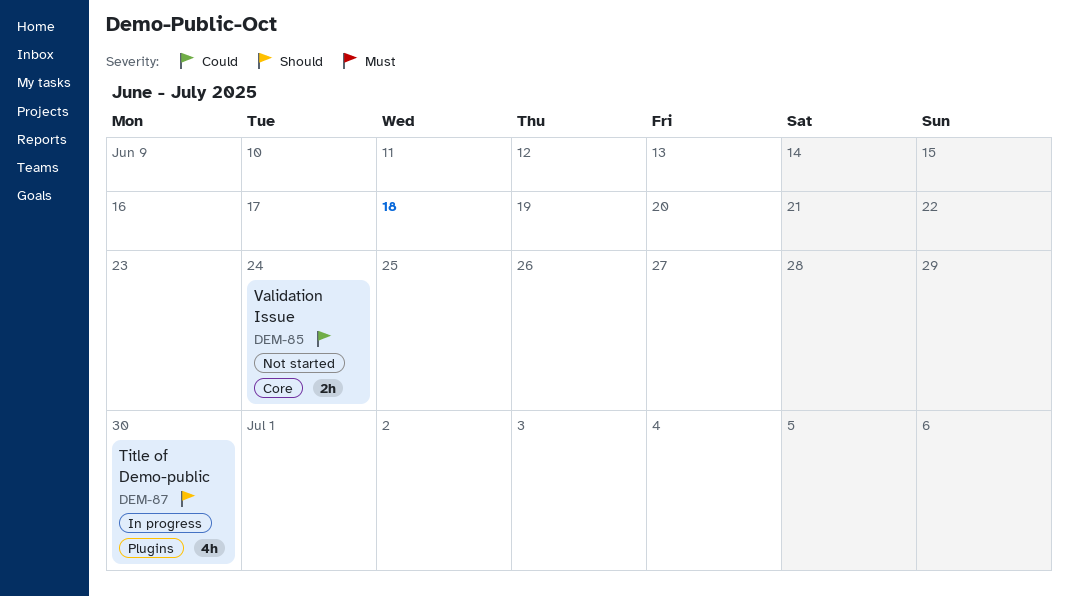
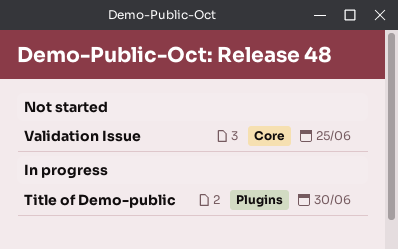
Validation Issue, due: Jun 24 -> Jun 25

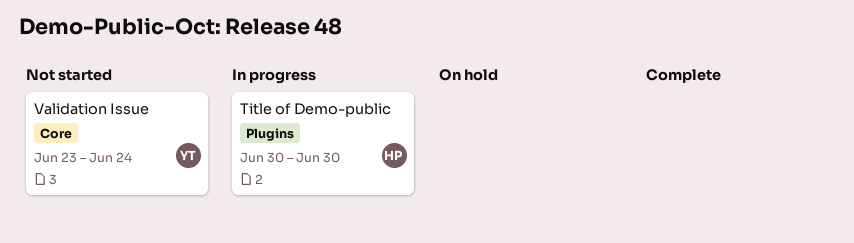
Validation Issue, due: Jun 25 -> Jun 24

